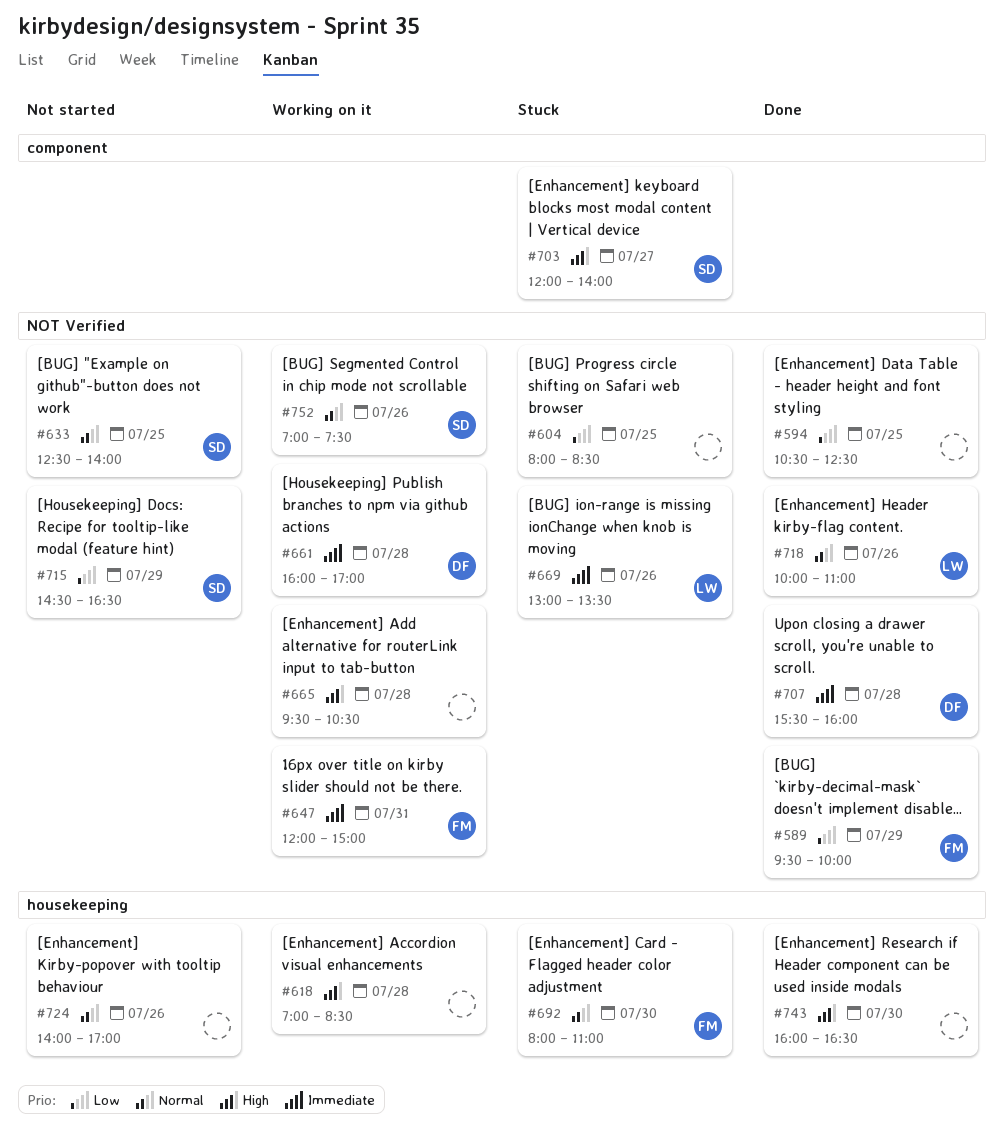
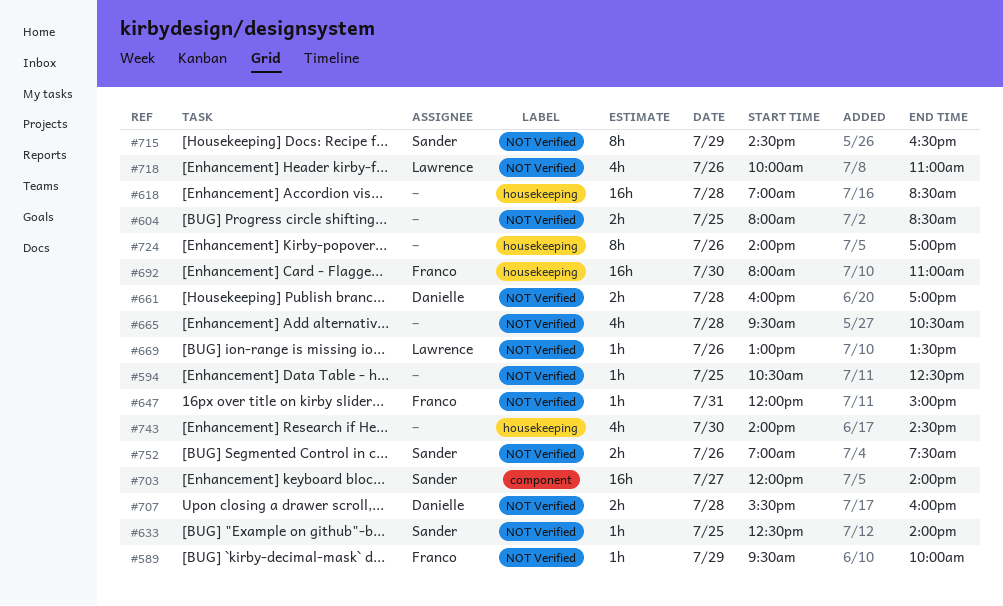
#743, begins: 16:00 -> 14:00
#743, ends: 16:30 -> 14:30

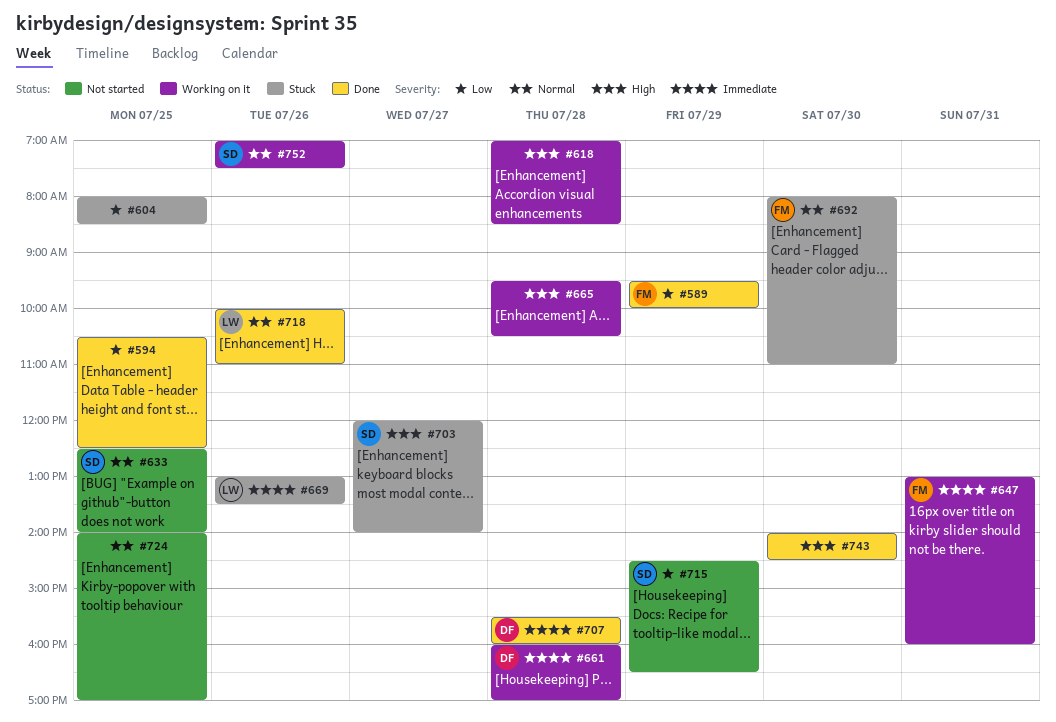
#647, begins: 12:00 -> 13:00
#647, ends: 15:00 -> 16:00
#724, day: Jul 26 -> Jul 25

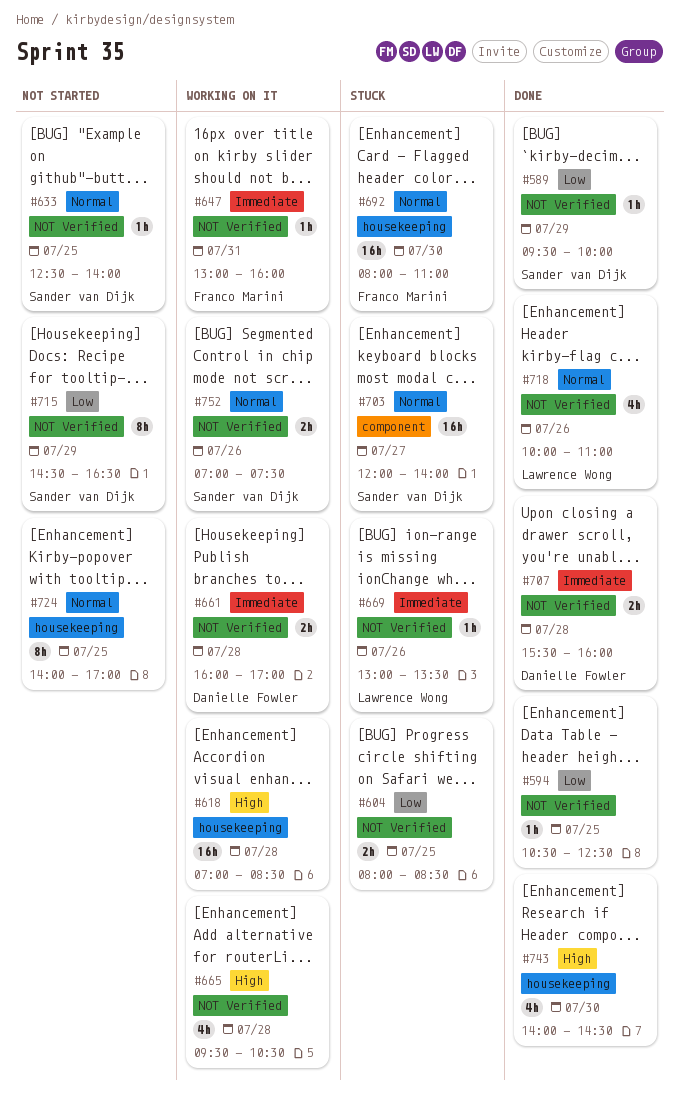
#589, owner: Franco Marini -> Sander van Dijk
#703, priority: High -> Normal

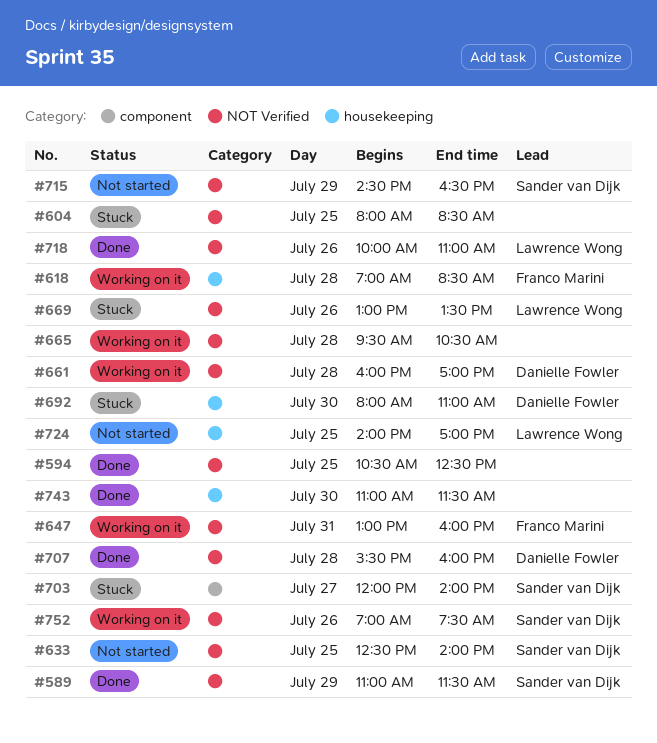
#589, begins: 09:30 -> 11:00
#589, ends: 10:00 -> 11:30
#618, owner: none -> Franco Marini
#692, owner: Franco Marini -> Danielle Fowler
#724, owner: none -> Lawrence Wong
#743, begins: 14:00 -> 11:00
#743, ends: 14:30 -> 11:30

